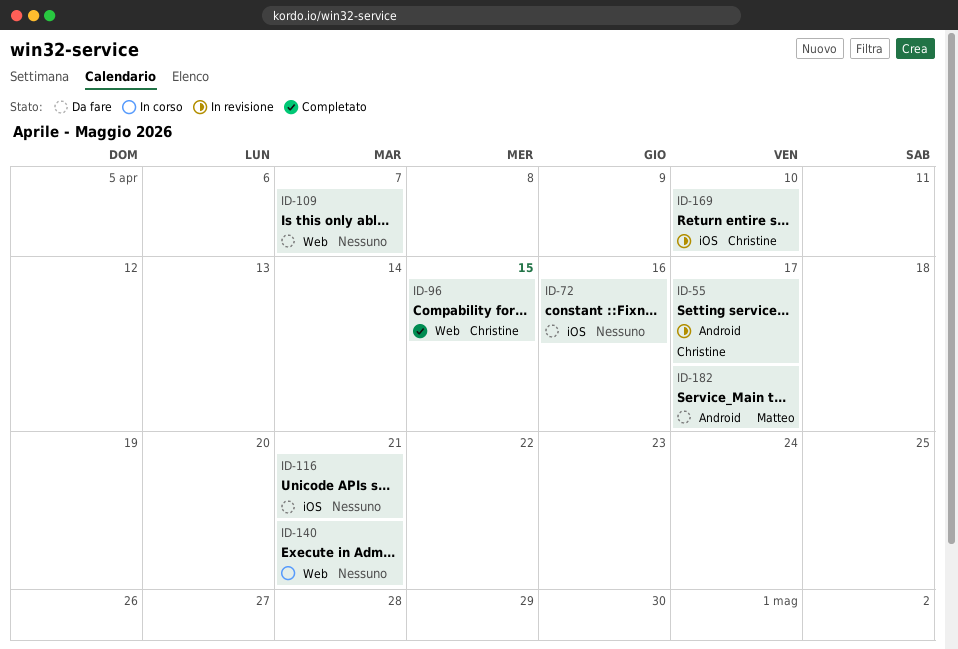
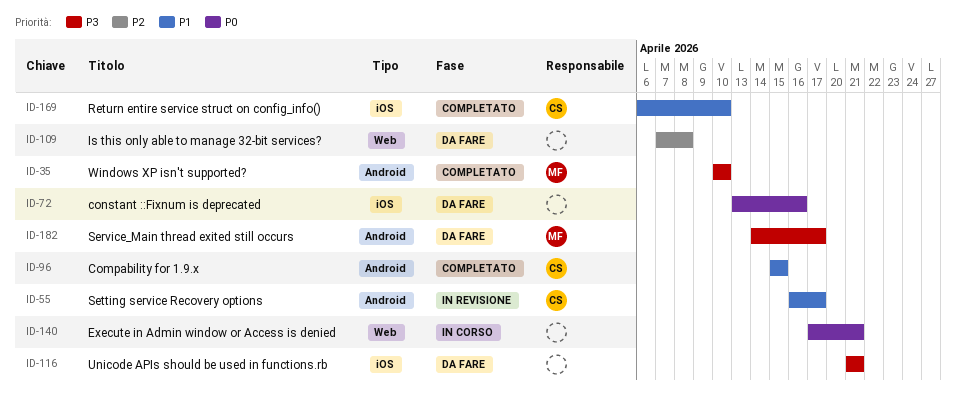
ID-35: none -> present
ID-96, label: Web -> Android
ID-109, due: Apr 7 -> Apr 8
ID-169, status: In revisione -> Completato

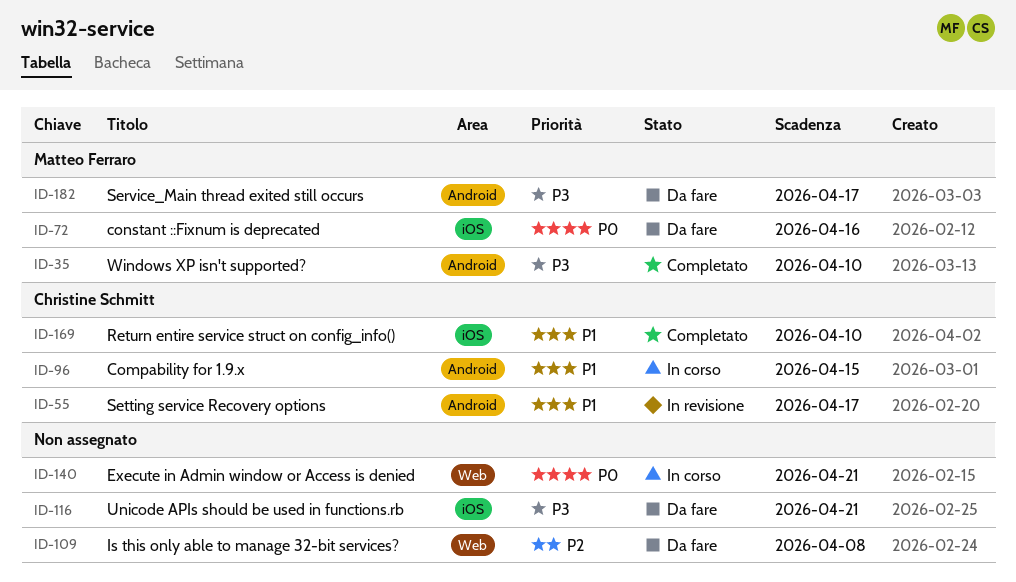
ID-72, owner: none -> Matteo Ferraro
ID-96, status: Completato -> In corso

